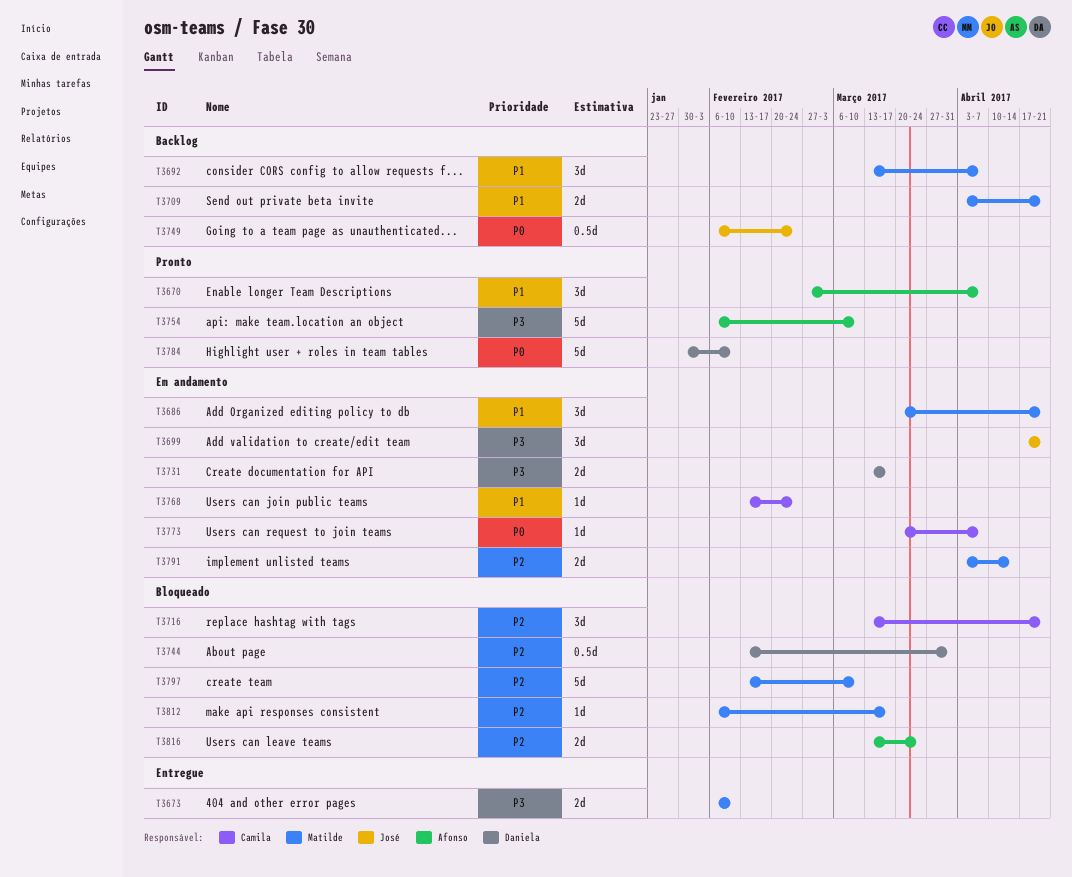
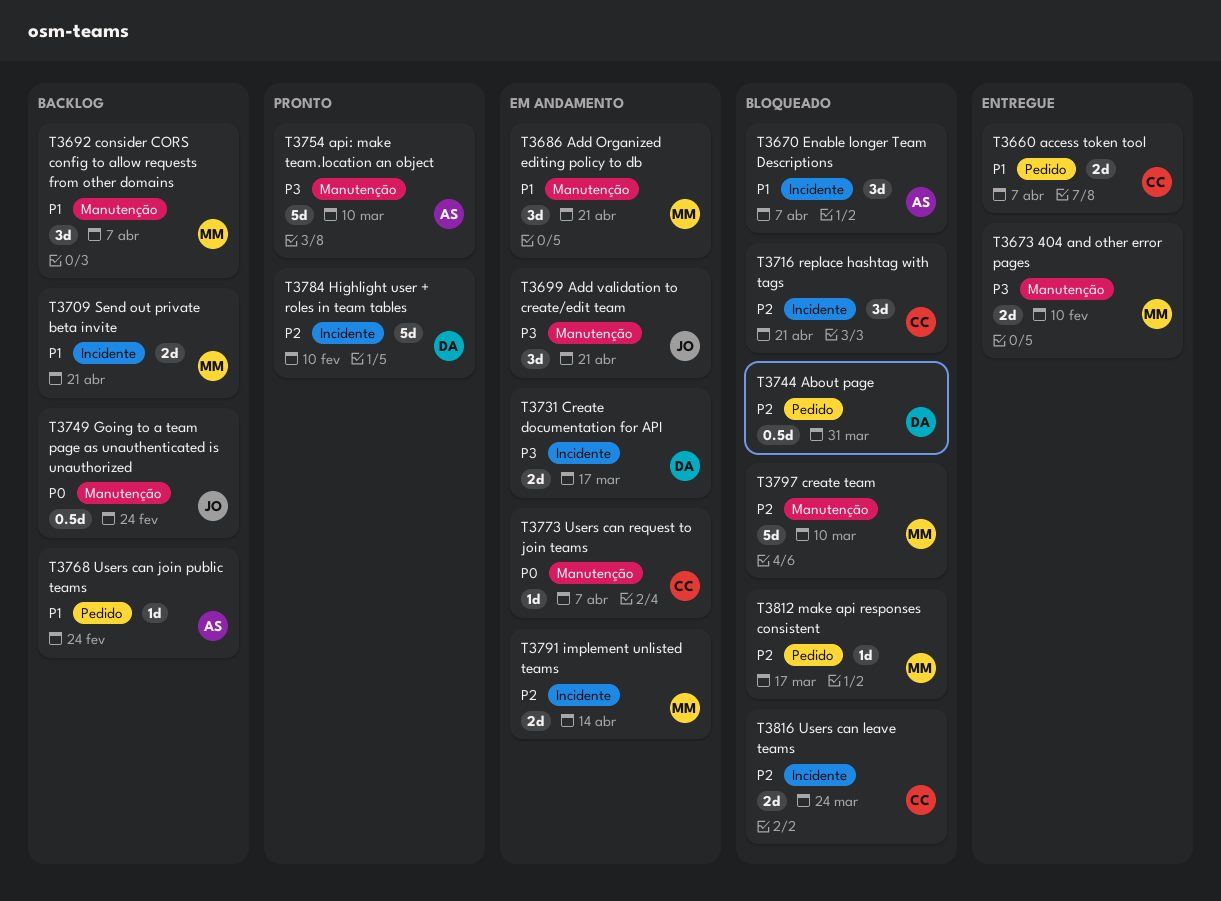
T3660: none -> present
T3670, status: Pronto -> Bloqueado
T3768, status: Em andamento -> Backlog
T3768, owner: Camila -> Afonso
T3784, priority: P0 -> P2
T3816, owner: Afonso -> Camila

